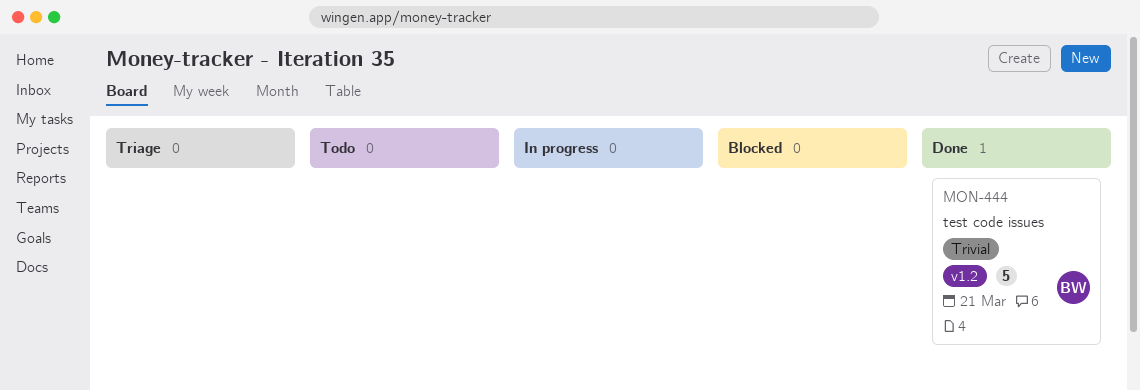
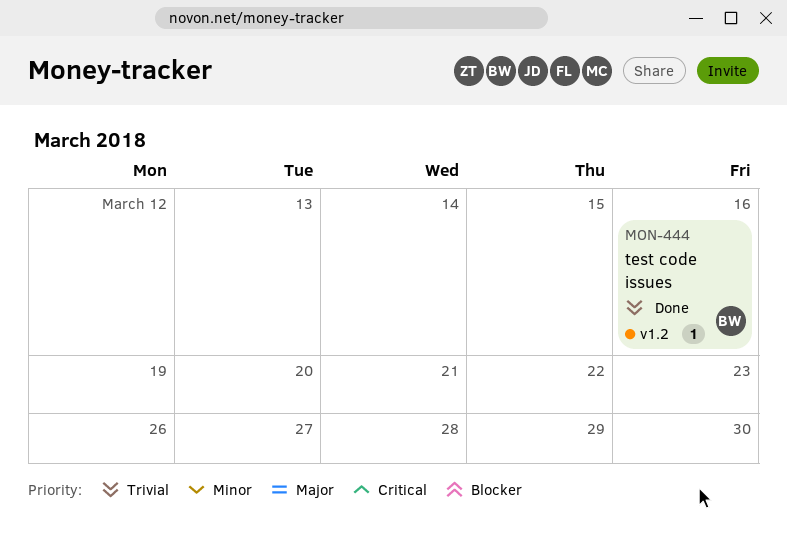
MON-444, estimate: 5 -> 1
MON-444, due: Mar 21 -> Mar 16

